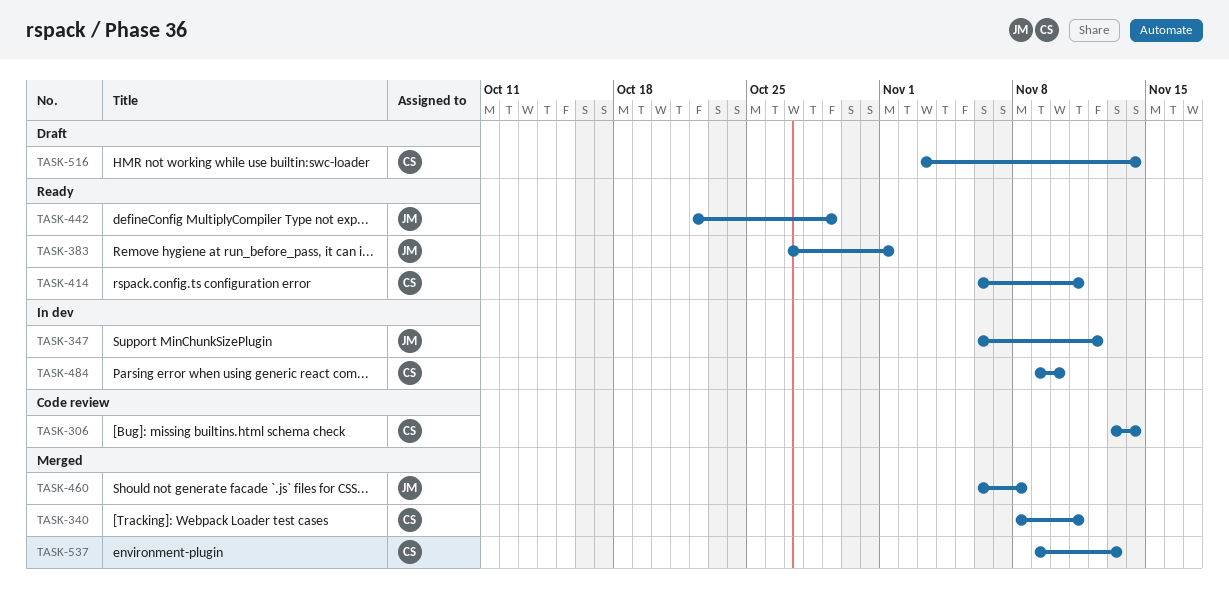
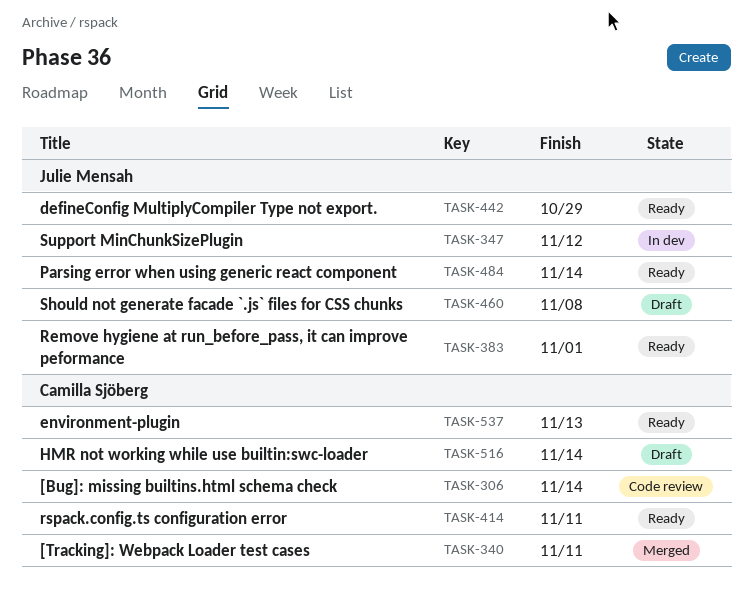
TASK-460, status: Merged -> Draft
TASK-484, status: In dev -> Ready
TASK-484, owner: Camilla Sjöberg -> Julie Mensah
TASK-484, due: Nov 10 -> Nov 14
TASK-537, status: Merged -> Ready

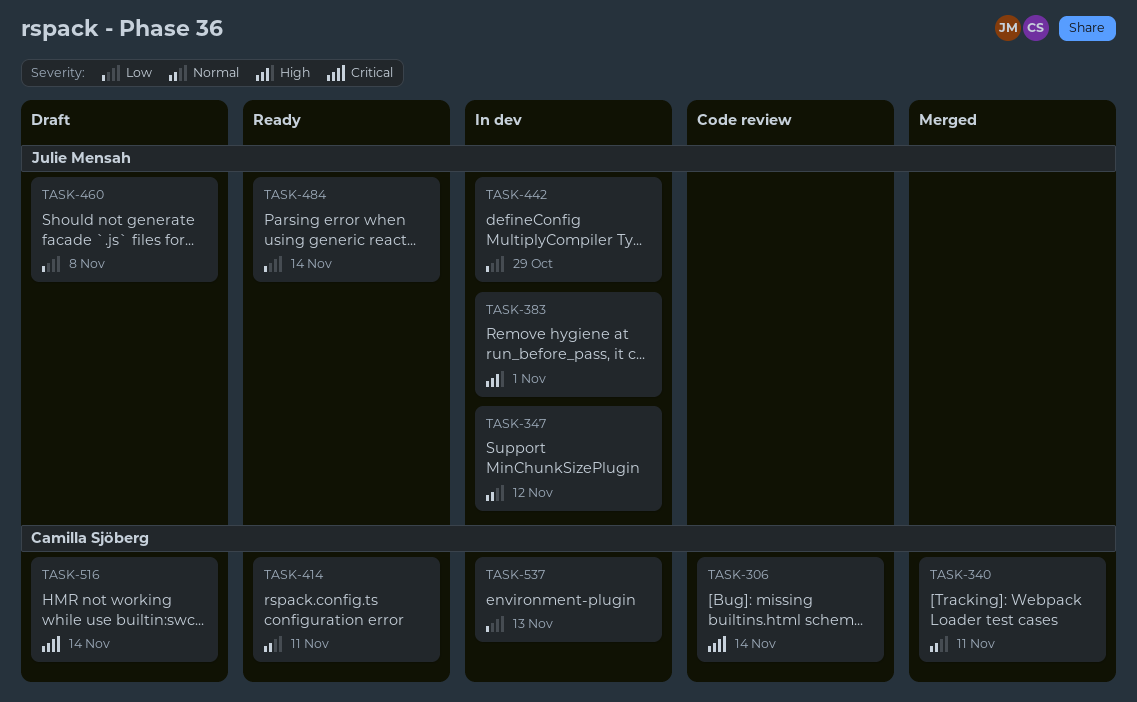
TASK-383, status: Ready -> In dev
TASK-442, status: Ready -> In dev
TASK-537, status: Ready -> In dev

